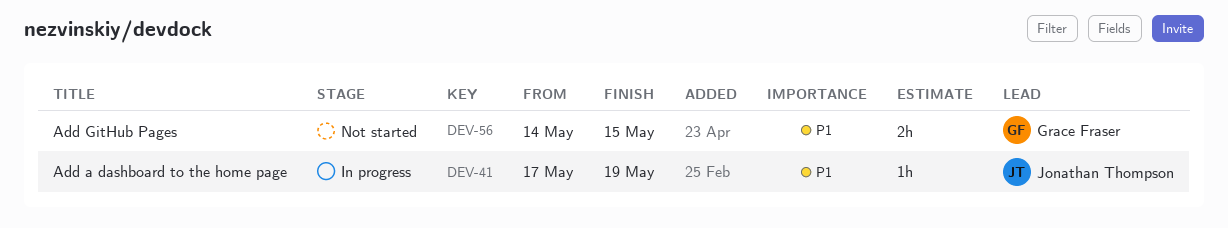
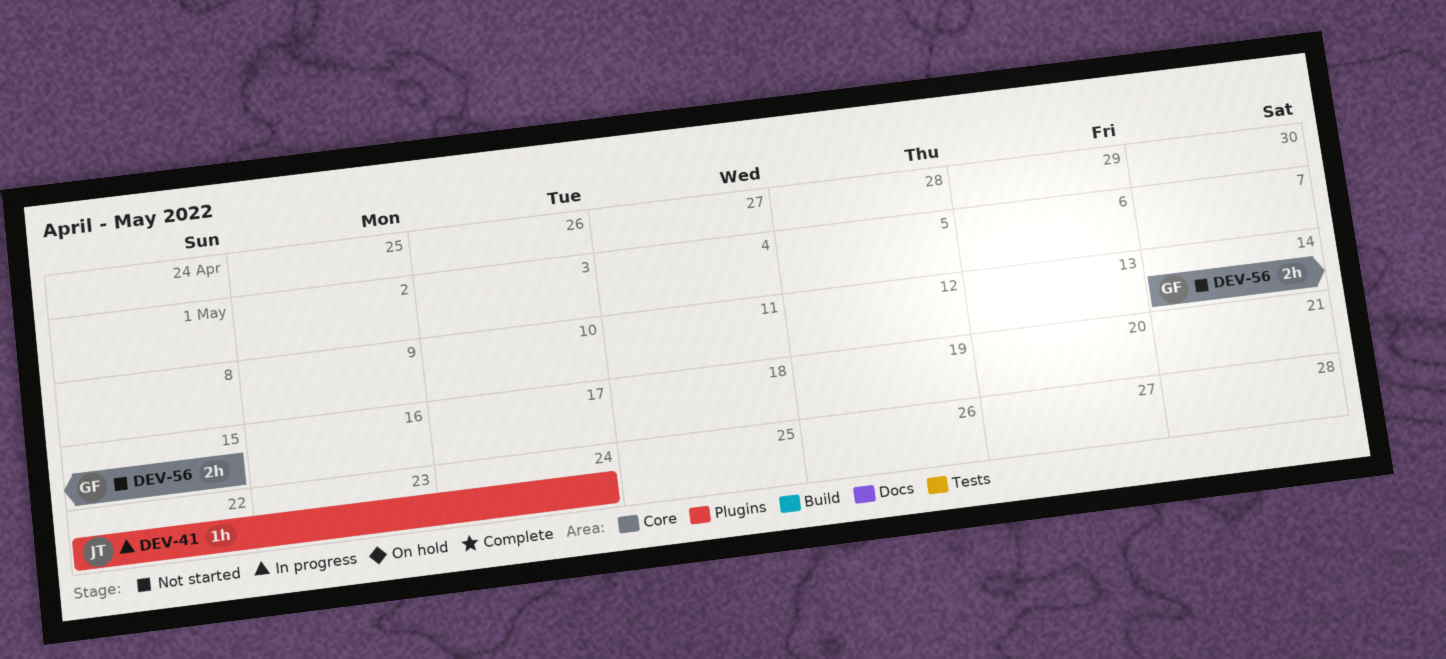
DEV-41, start: May 17 -> May 22
DEV-41, due: May 19 -> May 24

